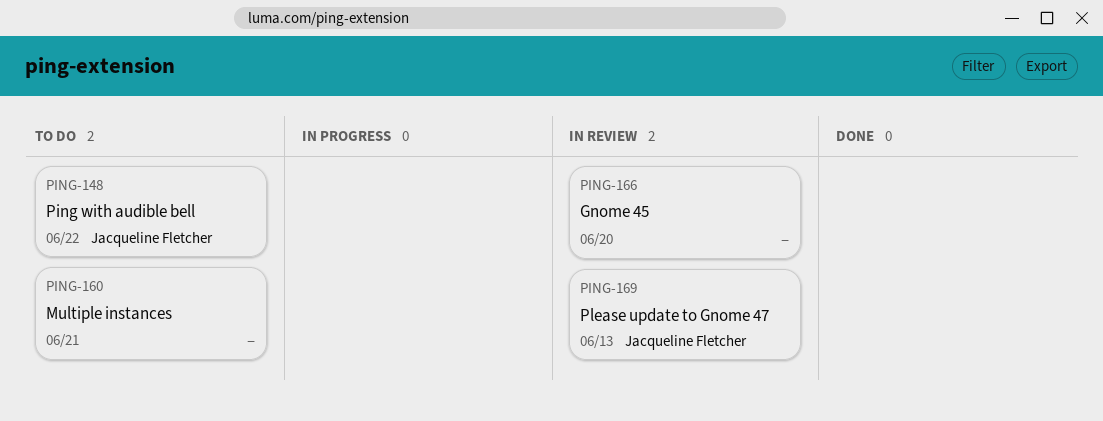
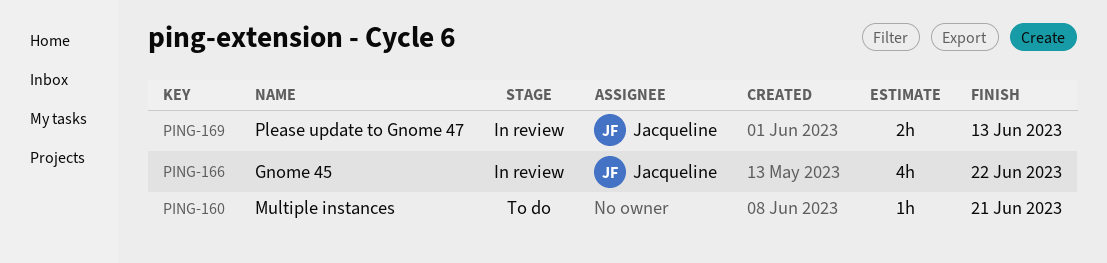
PING-148: present -> none
PING-166, owner: none -> Jacqueline Fletcher
PING-166, due: Jun 20 -> Jun 22

